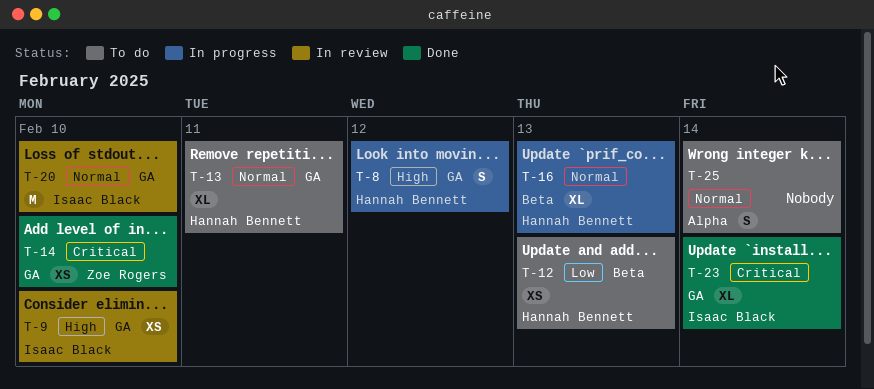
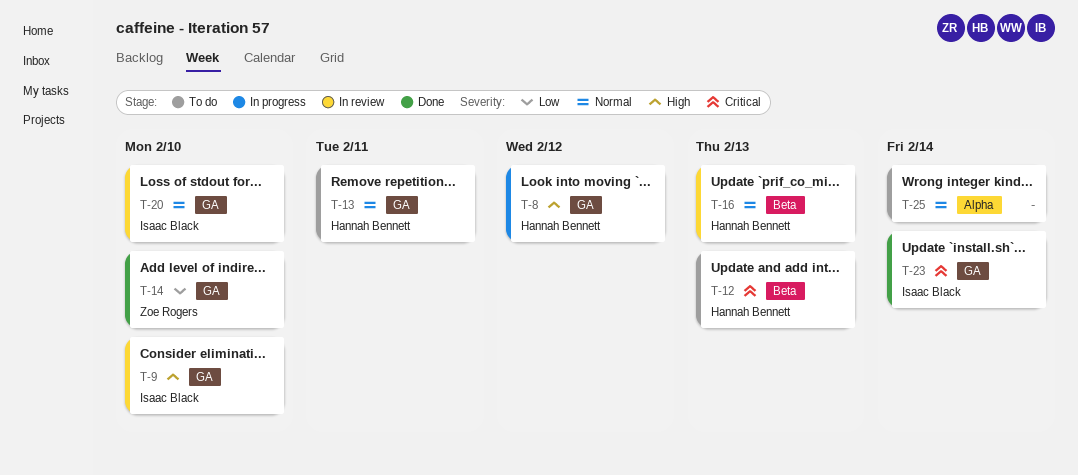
T-12, priority: Low -> Critical
T-14, priority: Critical -> Low
T-16, status: In progress -> In review

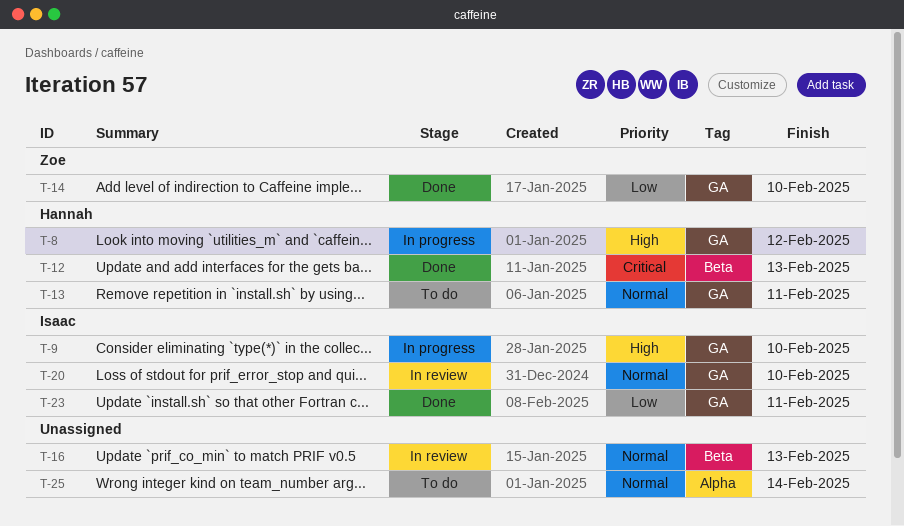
T-9, status: In review -> In progress
T-12, status: To do -> Done
T-16, owner: Hannah Bennett -> none
T-23, priority: Critical -> Low
T-23, due: Feb 14 -> Feb 11

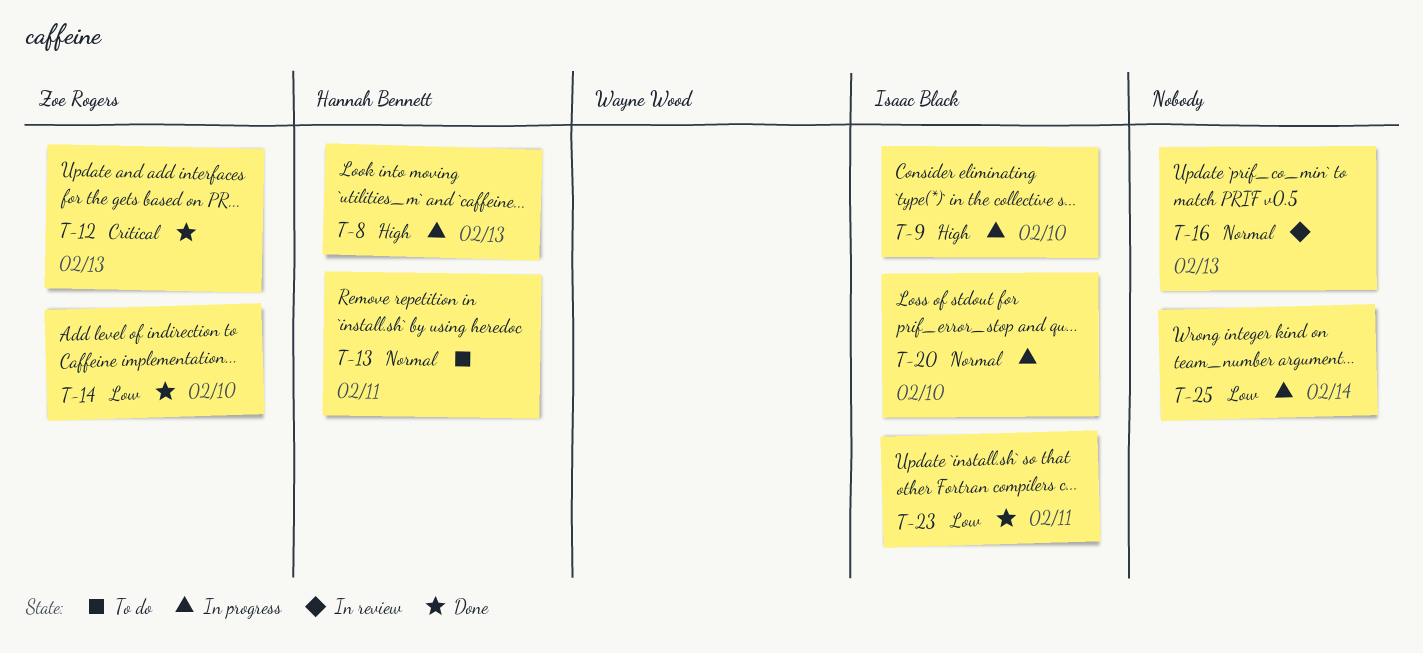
T-8, due: Feb 12 -> Feb 13
T-12, owner: Hannah Bennett -> Zoe Rogers
T-20, status: In review -> In progress
T-25, status: To do -> In progress
T-25, priority: Normal -> Low

